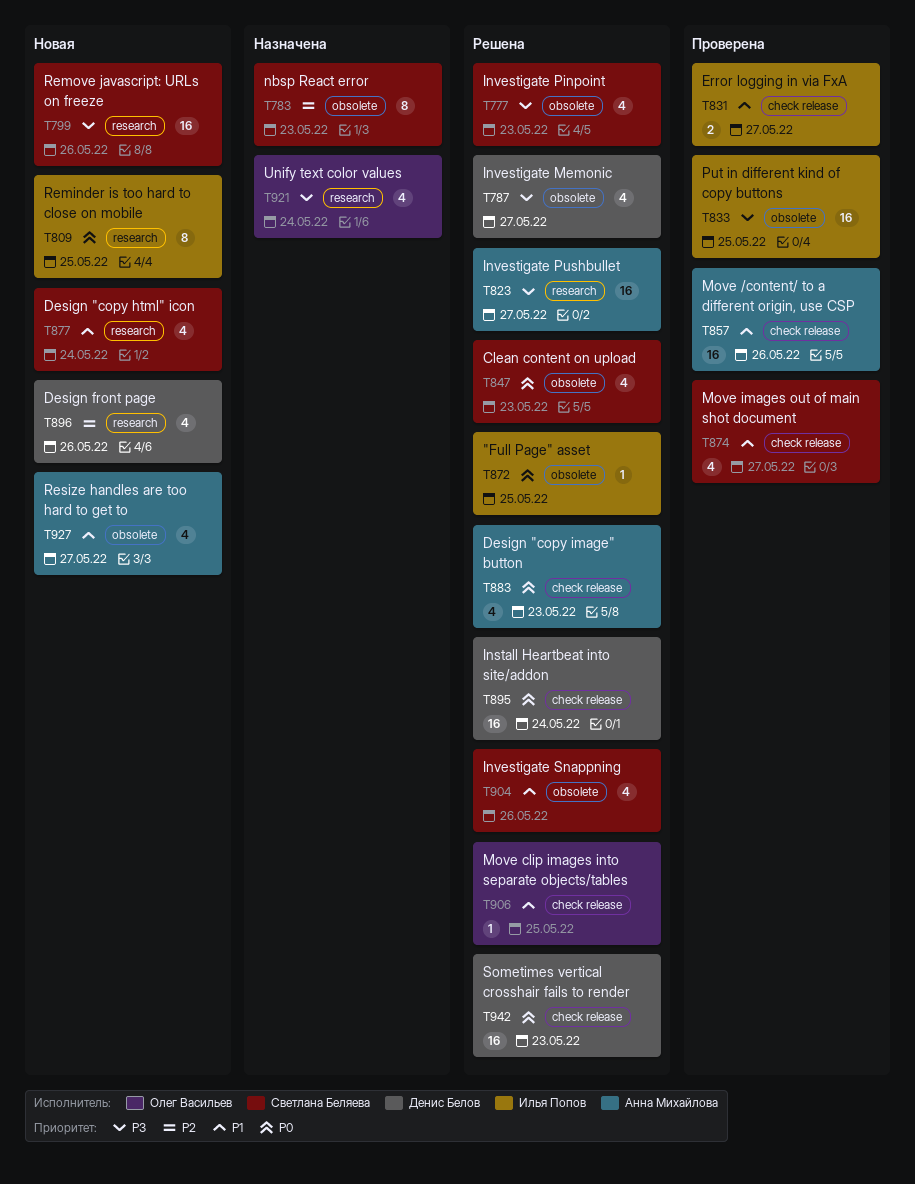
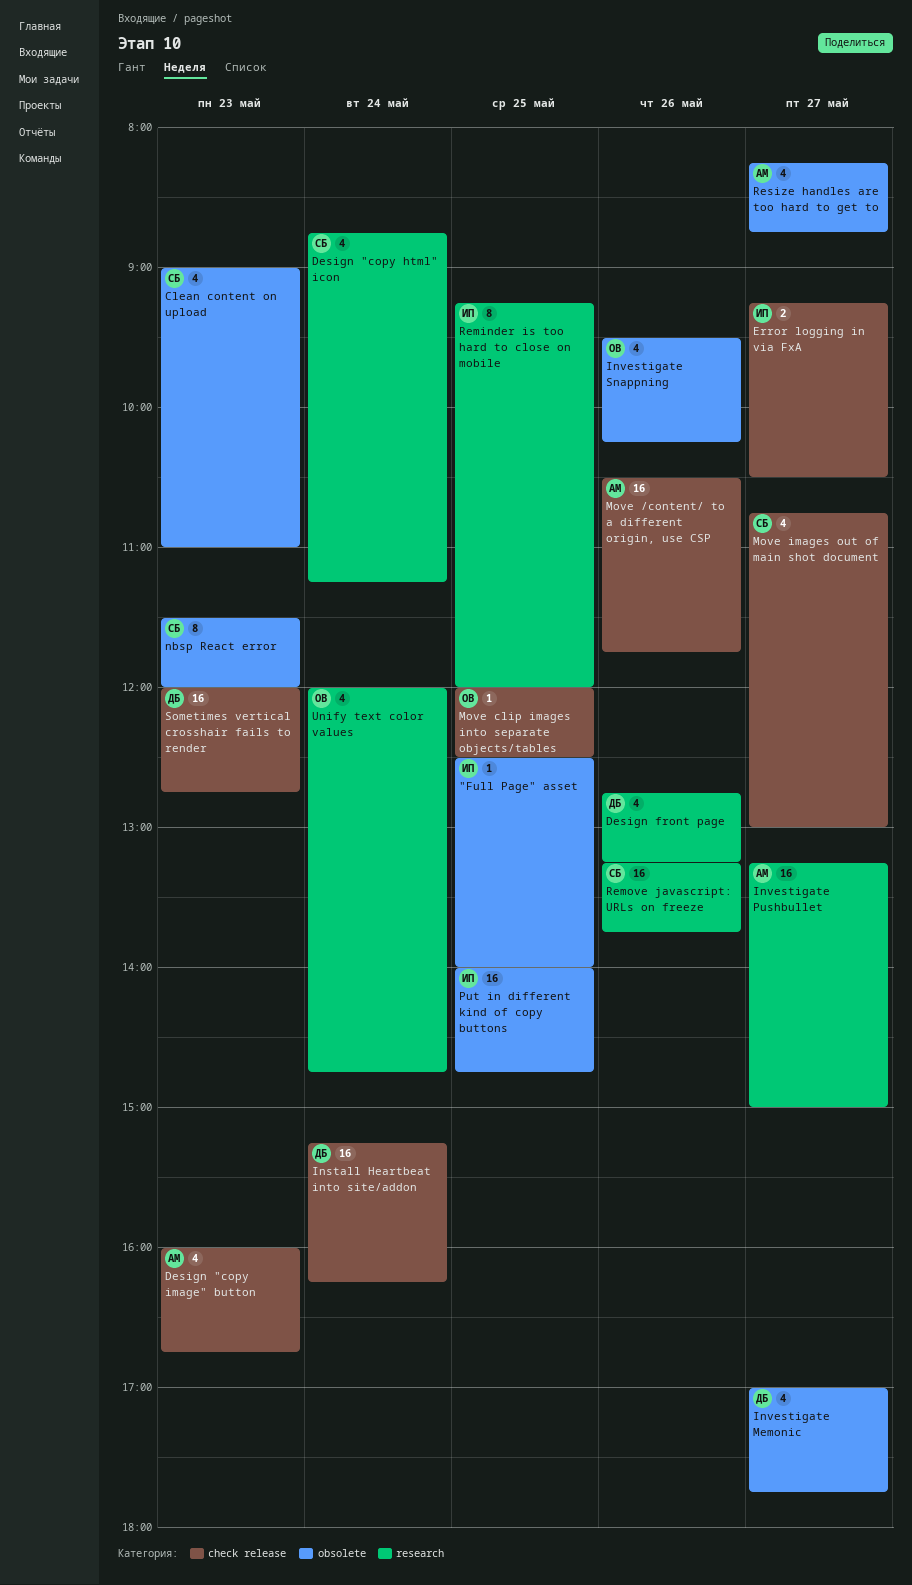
Investigate Pinpoint: present -> none
Investigate Snappning, owner: Светлана Беляева -> Олег Васильев

